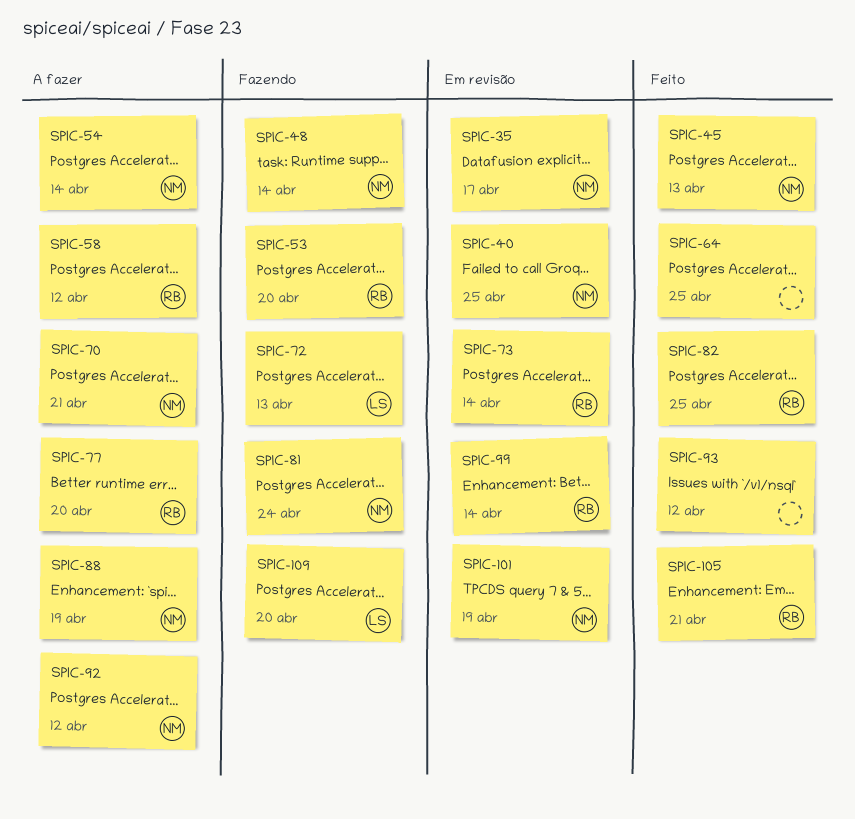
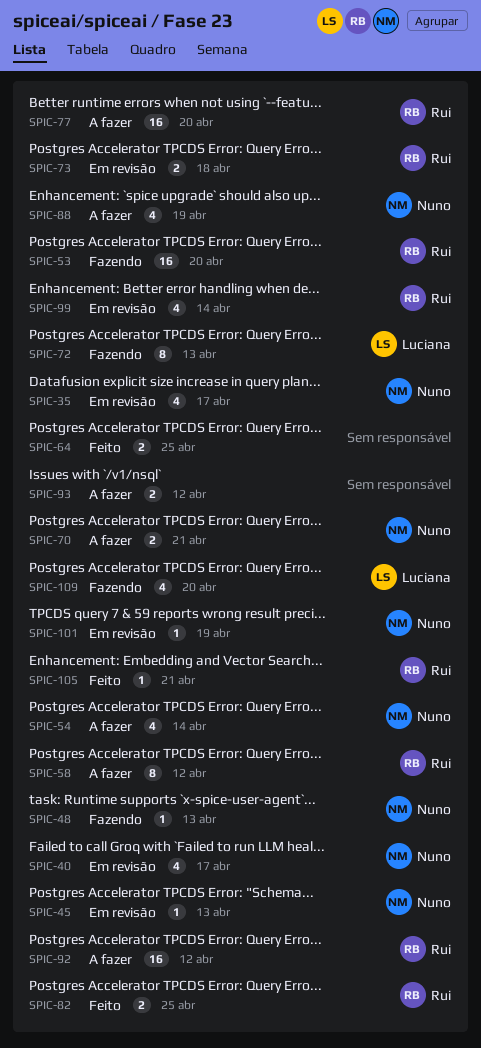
SPIC-40, due: Apr 25 -> Apr 17
SPIC-45, status: Feito -> Em revisão
SPIC-48, due: Apr 14 -> Apr 13
SPIC-73, due: Apr 14 -> Apr 18
SPIC-81: present -> none
SPIC-92, owner: Nuno -> Rui
SPIC-93, status: Feito -> A fazer

